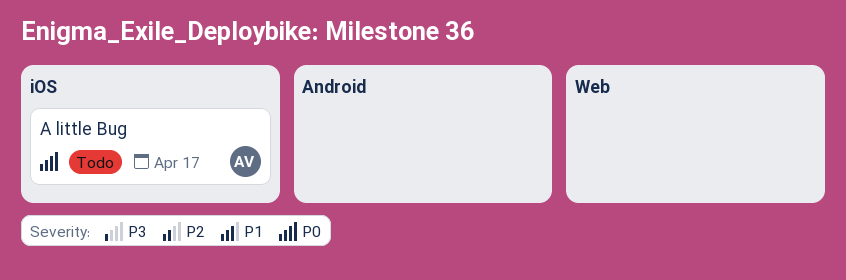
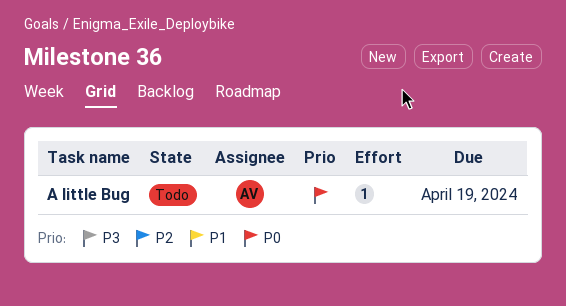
A little Bug, due: Apr 17 -> Apr 19

